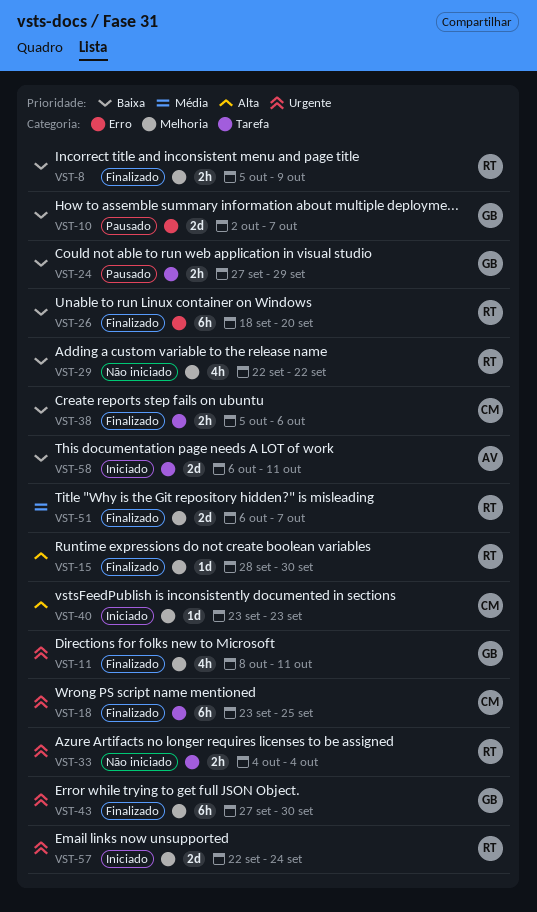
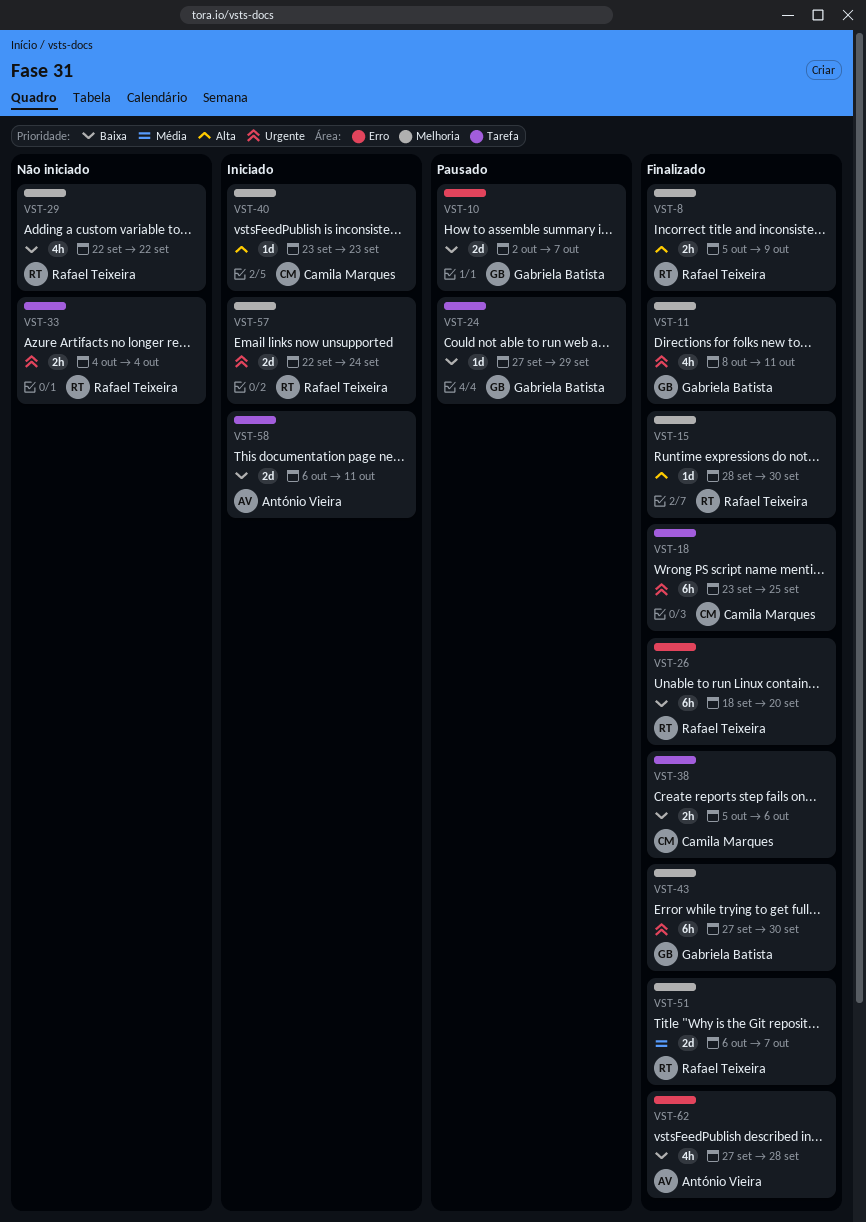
VST-8, priority: Baixa -> Alta
VST-24, estimate: 2h -> 1d
VST-62: none -> present

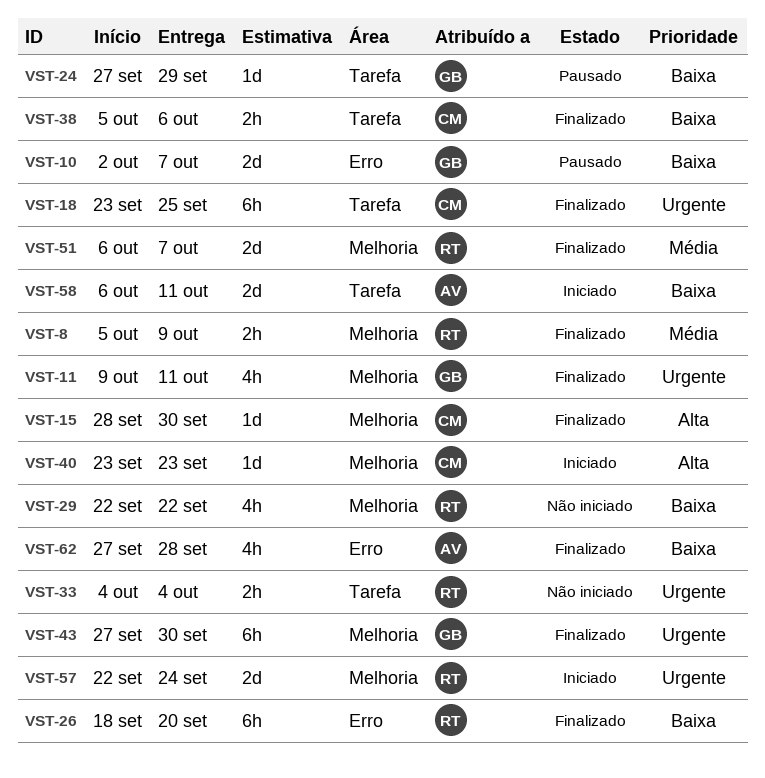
VST-8, priority: Alta -> Média
VST-11, start: Oct 8 -> Oct 9
VST-15, owner: Rafael Teixeira -> Camila Marques

